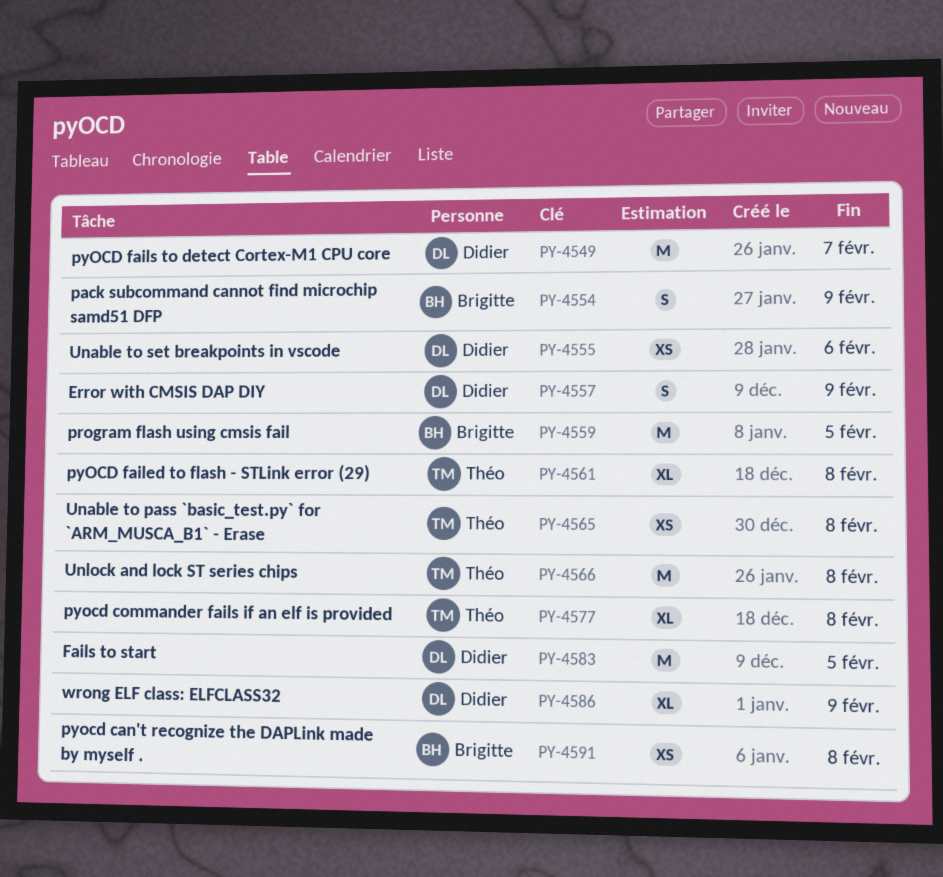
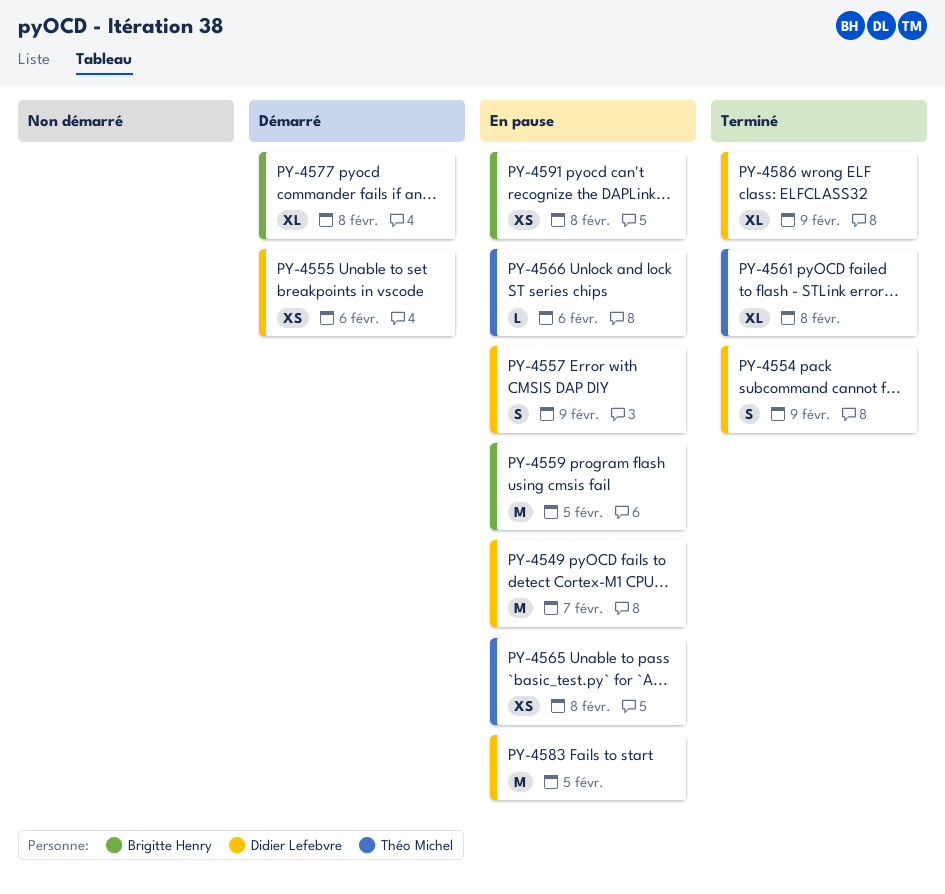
PY-4554, owner: Brigitte Henry -> Didier Lefebvre
PY-4566, estimate: M -> L
PY-4566, due: Feb 8 -> Feb 6
PY-4577, owner: Théo Michel -> Brigitte Henry

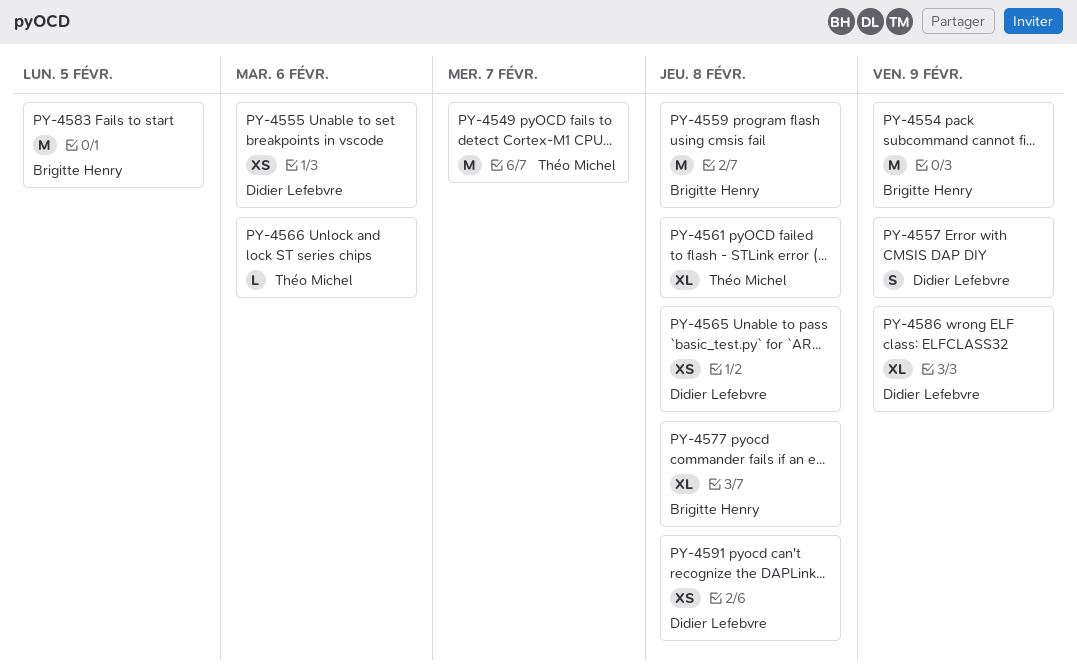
PY-4549, owner: Didier Lefebvre -> Théo Michel
PY-4554, owner: Didier Lefebvre -> Brigitte Henry
PY-4554, estimate: S -> M
PY-4559, due: Feb 5 -> Feb 8
PY-4565, owner: Théo Michel -> Didier Lefebvre
PY-4583, owner: Didier Lefebvre -> Brigitte Henry
PY-4591, owner: Brigitte Henry -> Didier Lefebvre

